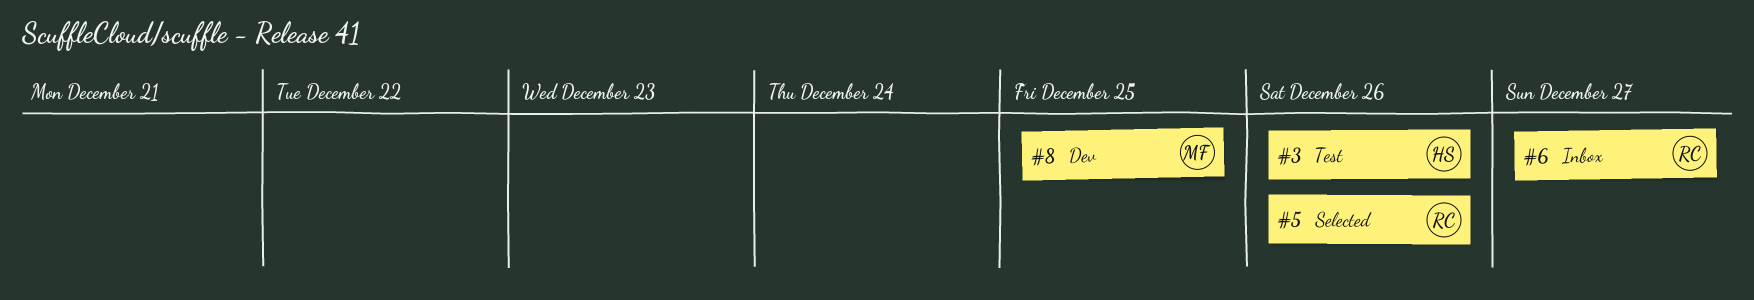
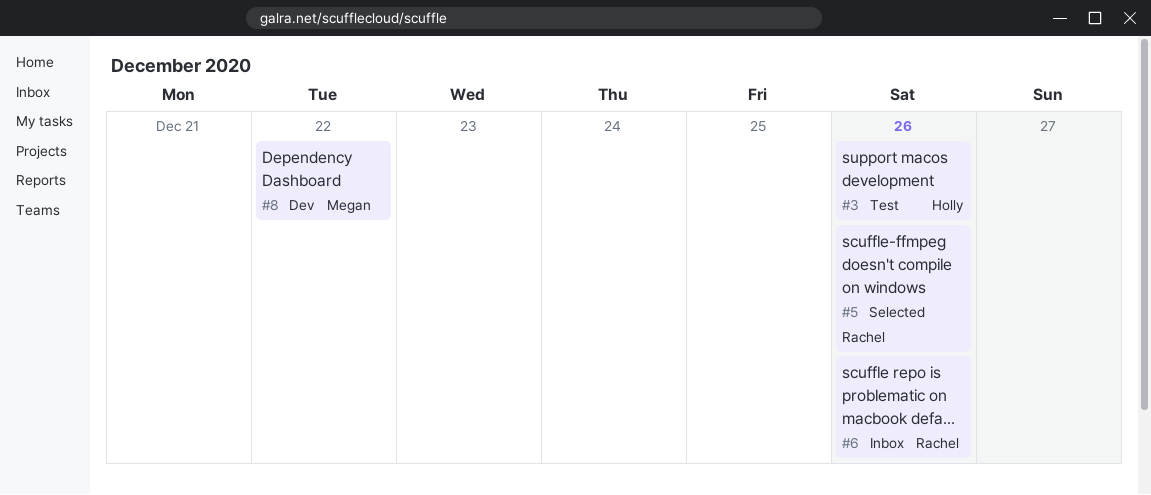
#6, due: Dec 27 -> Dec 26
#8, due: Dec 25 -> Dec 22

